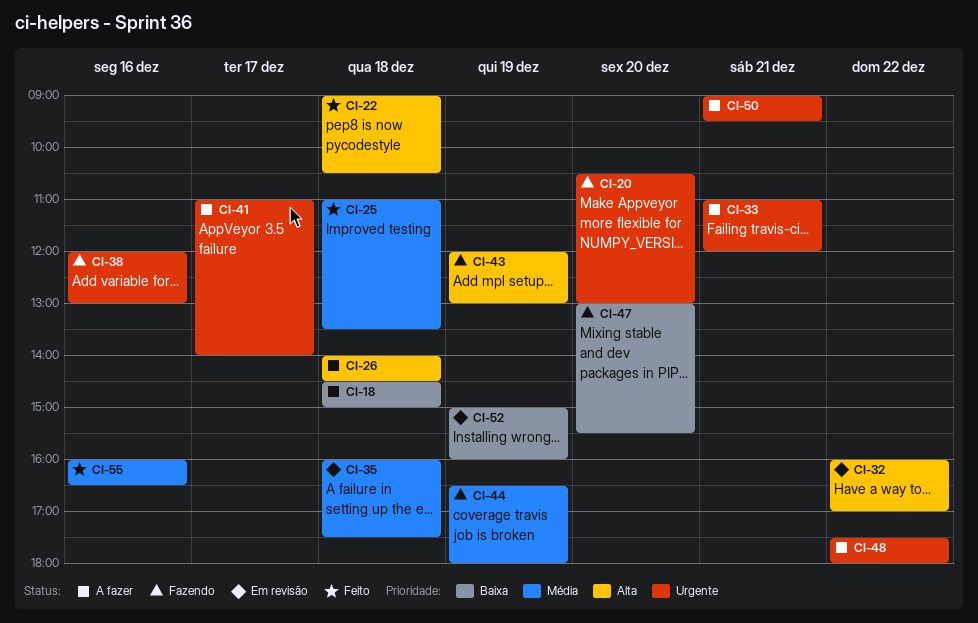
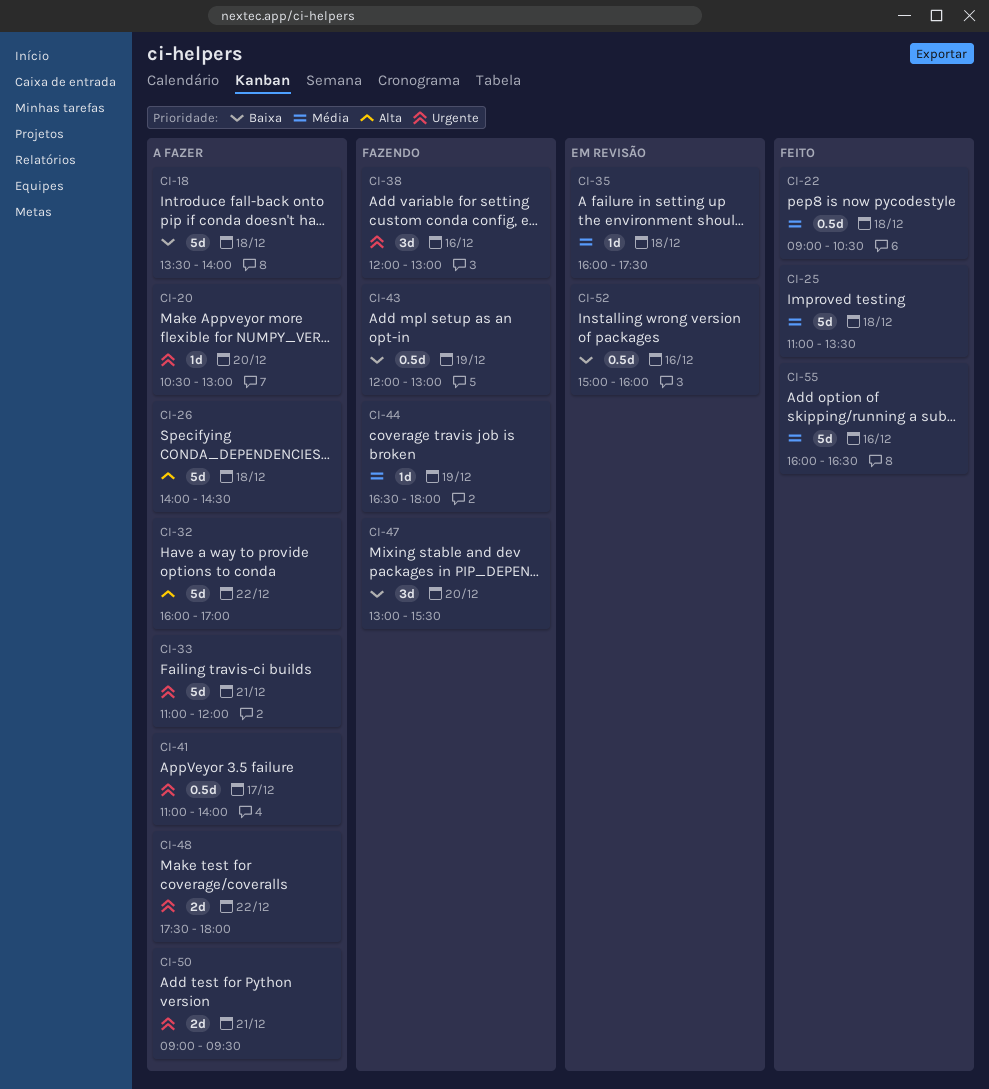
CI-18, begins: 14:30 -> 13:30
CI-18, ends: 15:00 -> 14:00
CI-20, status: Fazendo -> A fazer
CI-22, priority: Alta -> Média
CI-32, status: Em revisão -> A fazer
CI-43, priority: Alta -> Baixa
CI-52, day: Dec 19 -> Dec 16

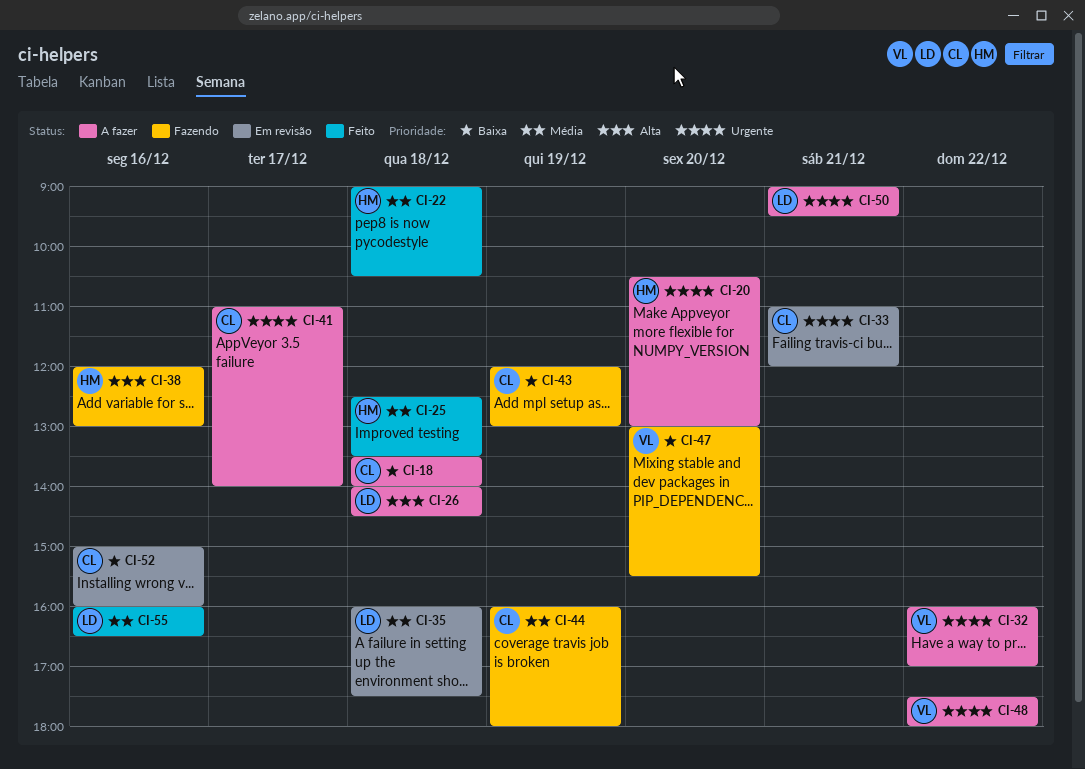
CI-25, begins: 11:00 -> 12:30
CI-32, priority: Alta -> Urgente
CI-33, status: A fazer -> Em revisão
CI-38, priority: Urgente -> Alta
CI-44, begins: 16:30 -> 16:00

